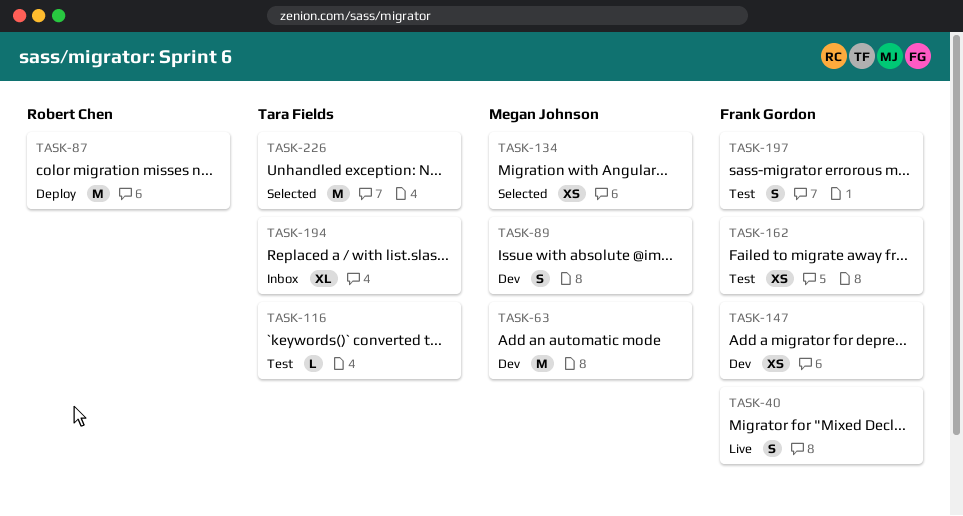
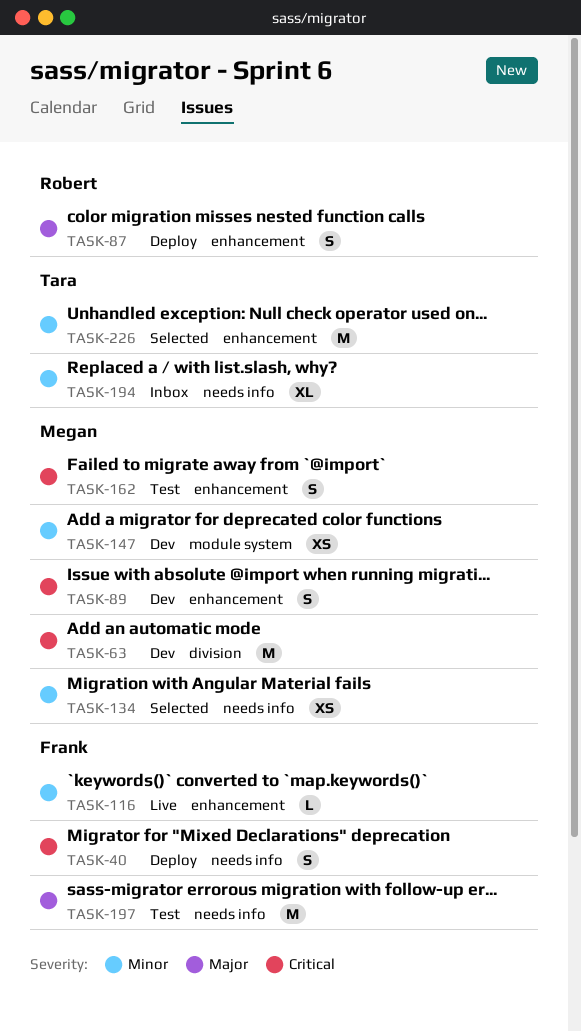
TASK-40, status: Live -> Deploy
TASK-87, estimate: M -> S
TASK-116, status: Test -> Live
TASK-116, owner: Tara Fields -> Frank Gordon
TASK-147, owner: Frank Gordon -> Megan Johnson
TASK-162, owner: Frank Gordon -> Megan Johnson
TASK-162, estimate: XS -> S
TASK-197, estimate: S -> M

